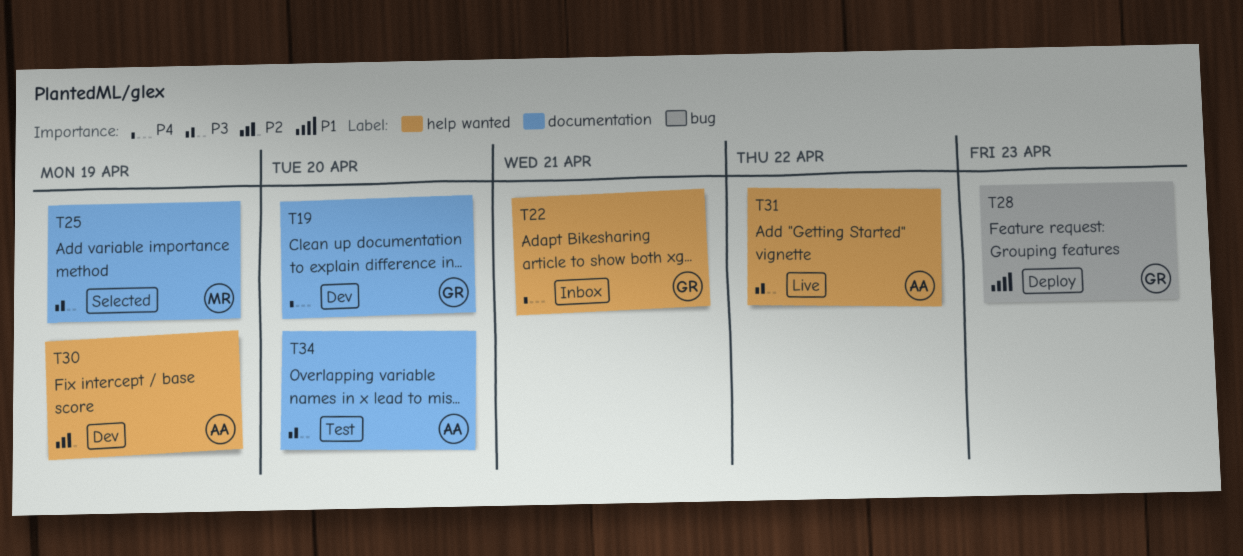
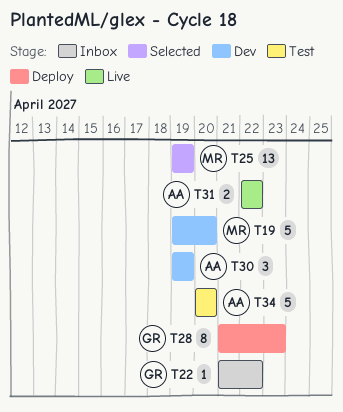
T19, owner: GR -> MR
T22, due: Apr 21 -> Apr 22

